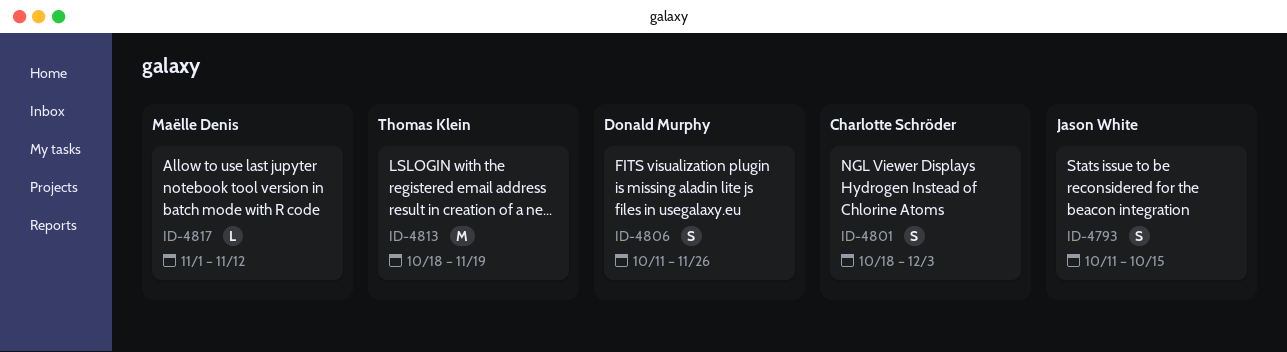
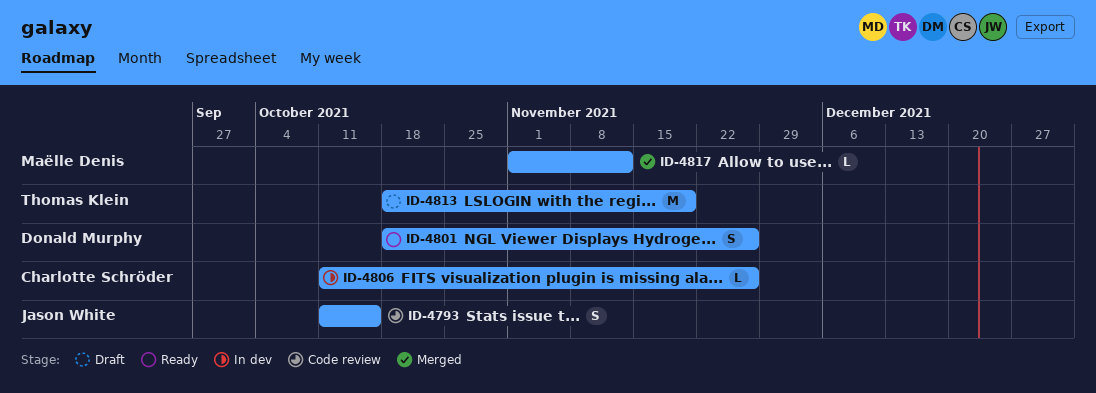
ID-4801, owner: Charlotte Schröder -> Donald Murphy
ID-4801, due: Dec 3 -> Nov 26
ID-4806, owner: Donald Murphy -> Charlotte Schröder
ID-4806, estimate: S -> L

